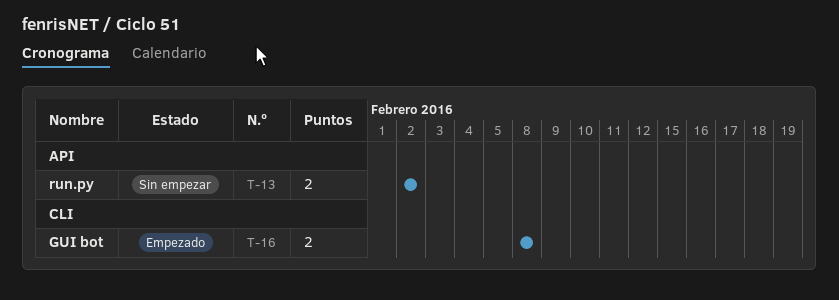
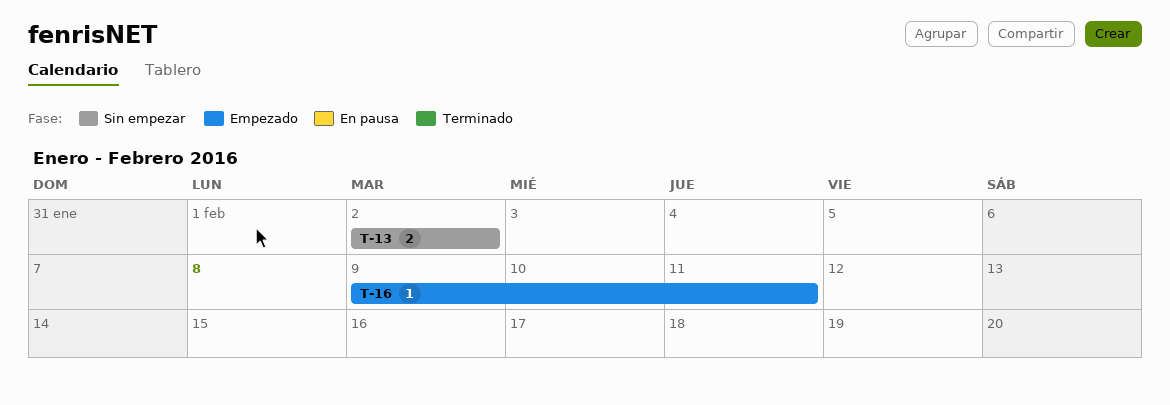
T-16, estimate: 2 -> 1
T-16, start: Feb 8 -> Feb 9
T-16, due: Feb 8 -> Feb 11

